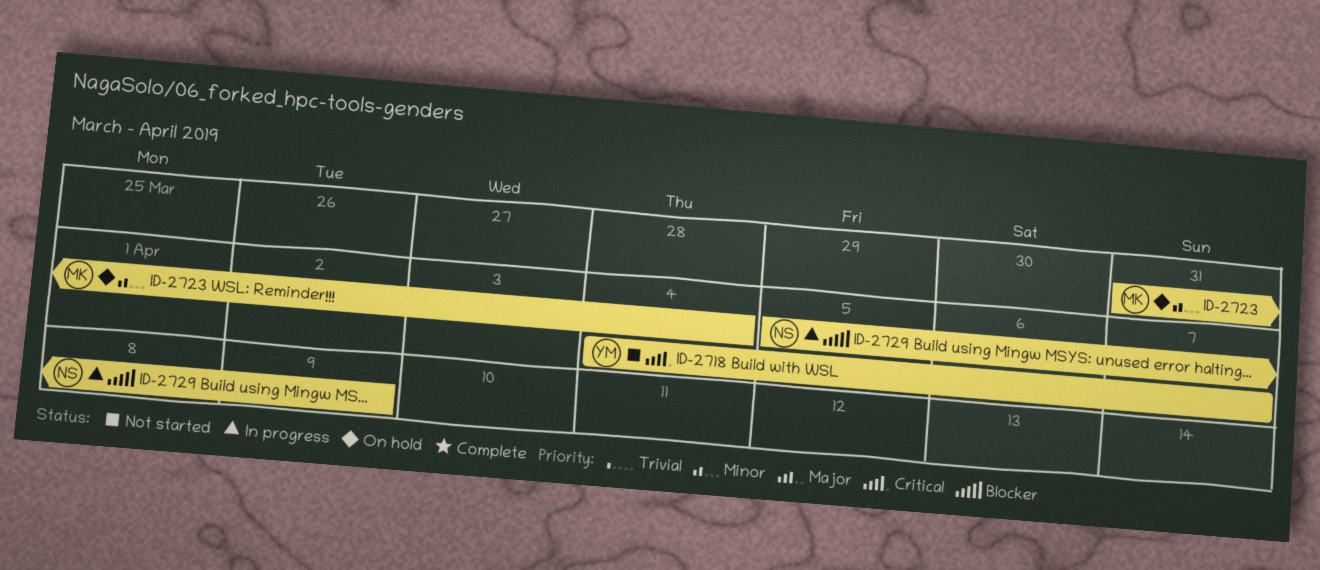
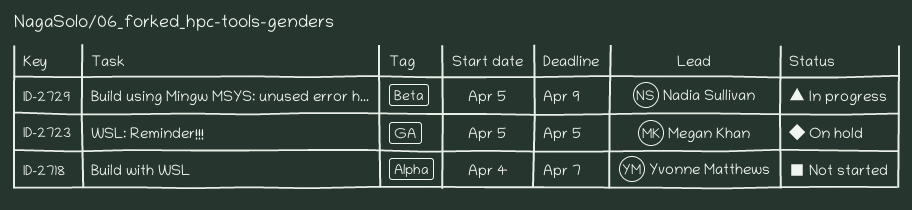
ID-2723, start: Mar 31 -> Apr 5
ID-2723, due: Apr 4 -> Apr 5

